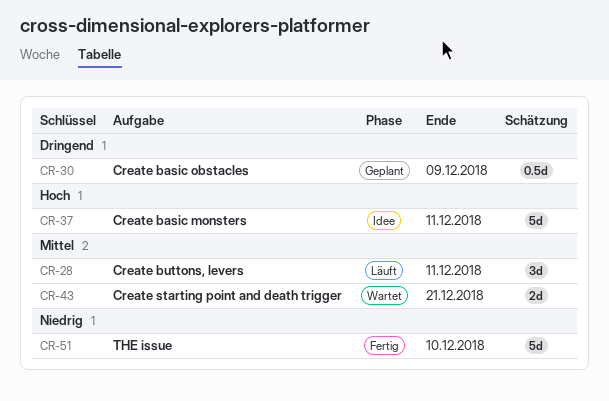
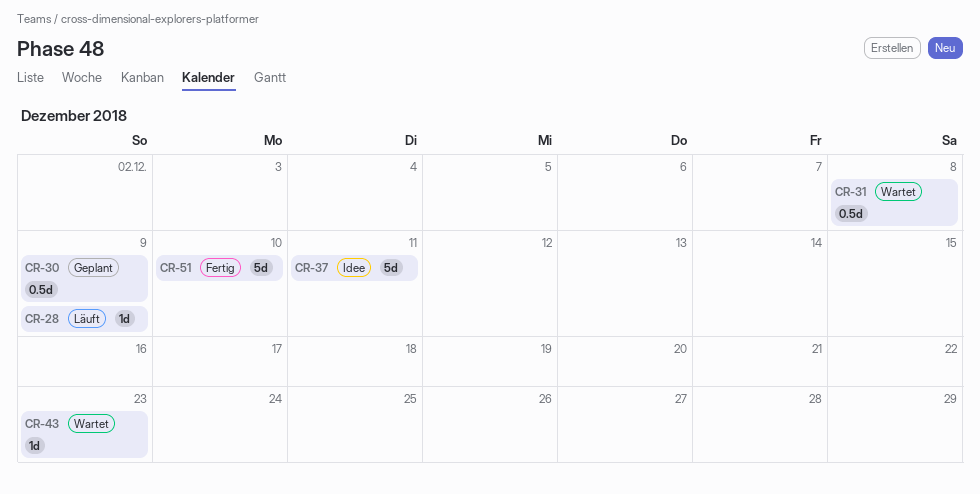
CR-28, estimate: 3d -> 1d
CR-28, due: Dec 11 -> Dec 9
CR-31: none -> present
CR-43, estimate: 2d -> 1d
CR-43, due: Dec 21 -> Dec 23

